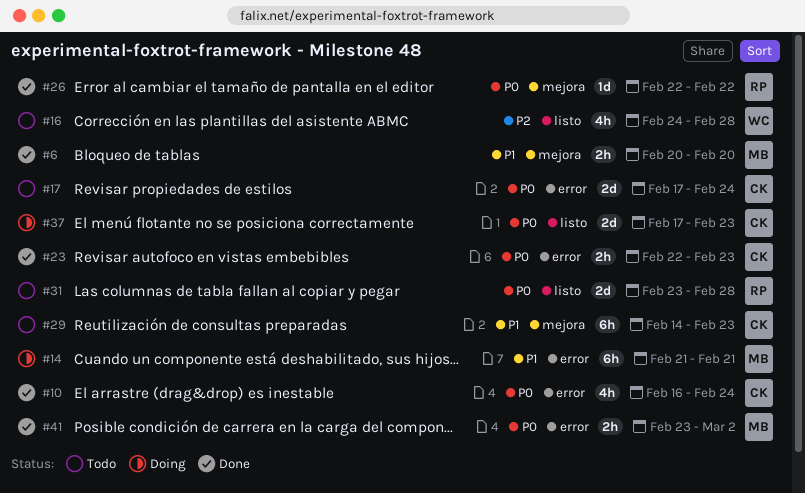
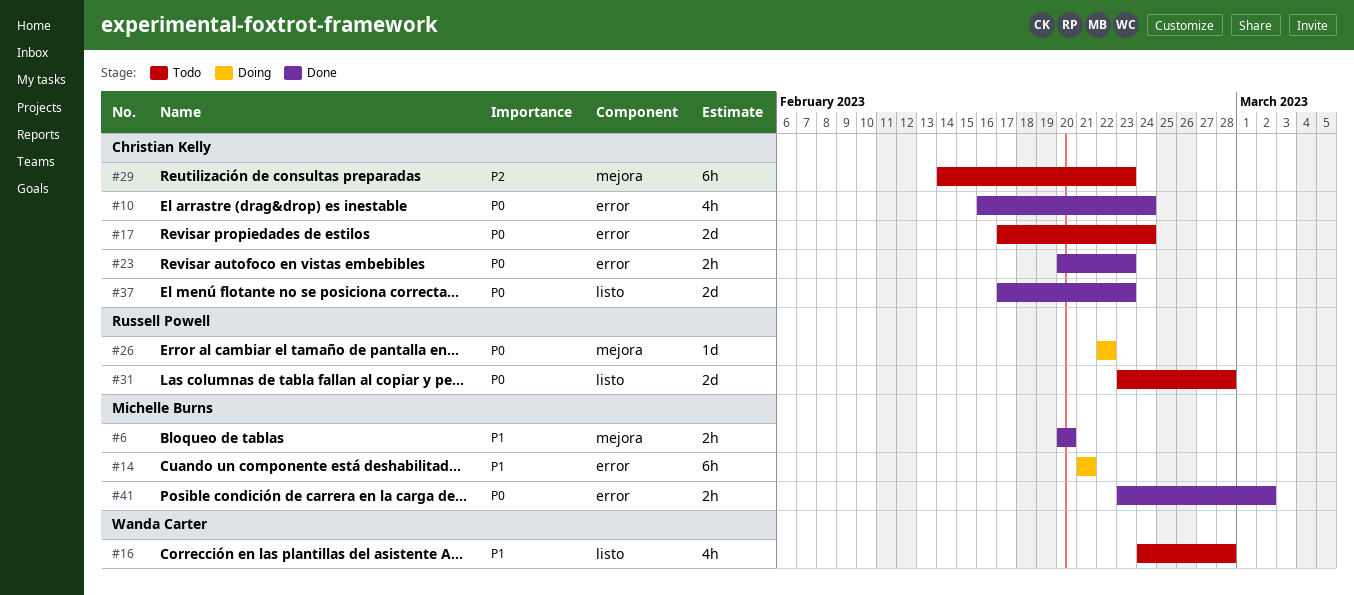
#16, priority: P2 -> P1
#23, start: Feb 22 -> Feb 20
#26, status: Done -> Doing
#29, priority: P1 -> P2
#37, status: Doing -> Done

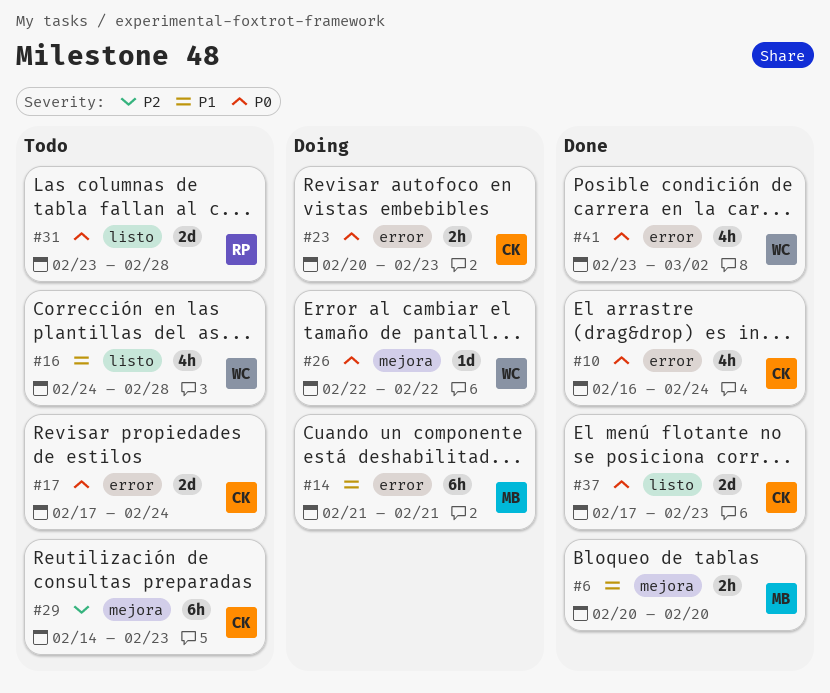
#23, status: Done -> Doing
#26, owner: Russell Powell -> Wanda Carter
#41, owner: Michelle Burns -> Wanda Carter
#41, estimate: 2h -> 4h

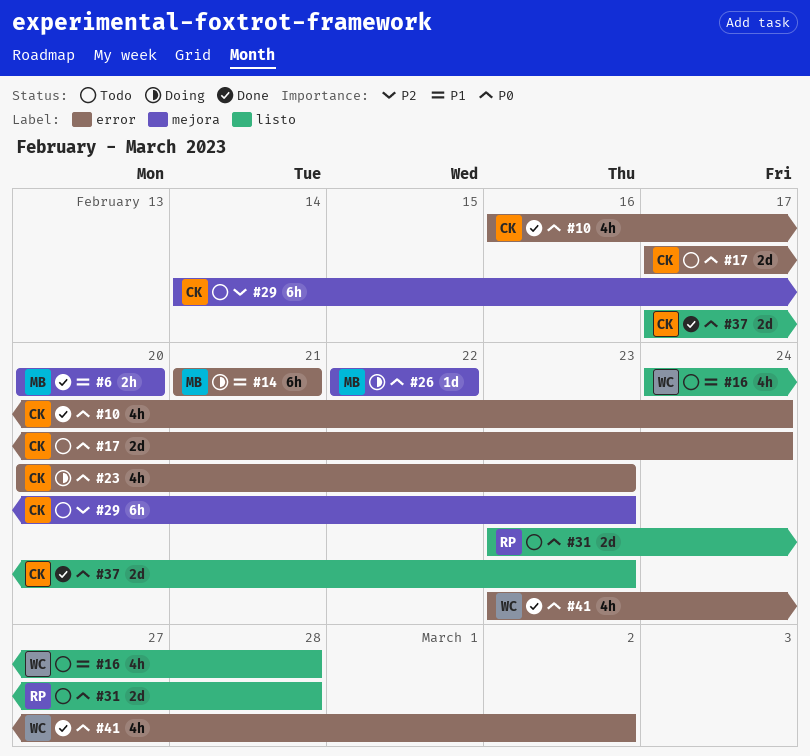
#23, estimate: 2h -> 4h
#26, owner: WC -> MB

